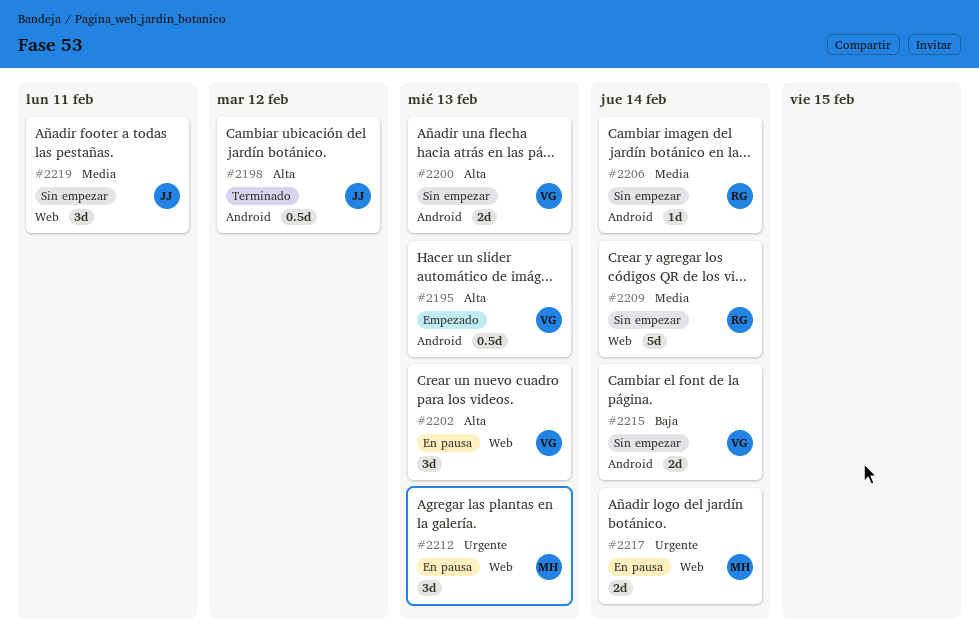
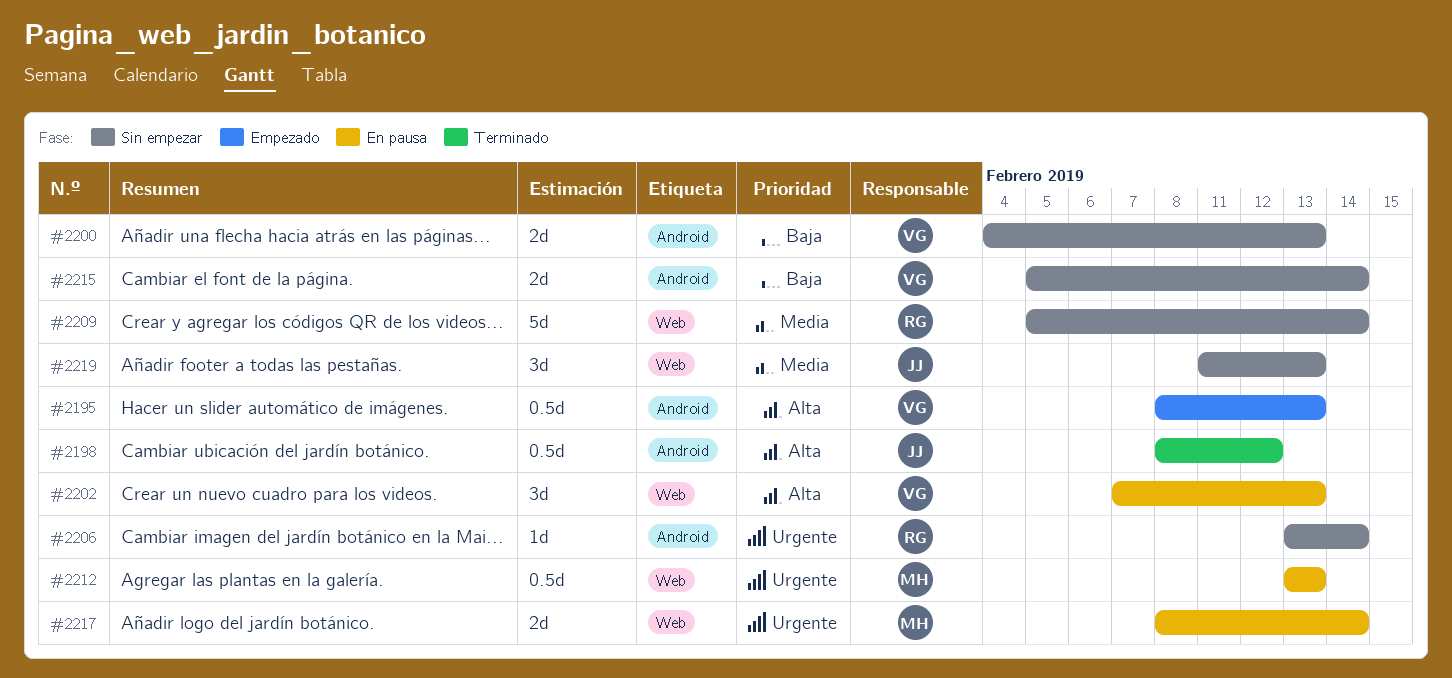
#2200, priority: Alta -> Baja
#2206, priority: Media -> Urgente
#2212, estimate: 3d -> 0.5d
#2219, due: Feb 11 -> Feb 13

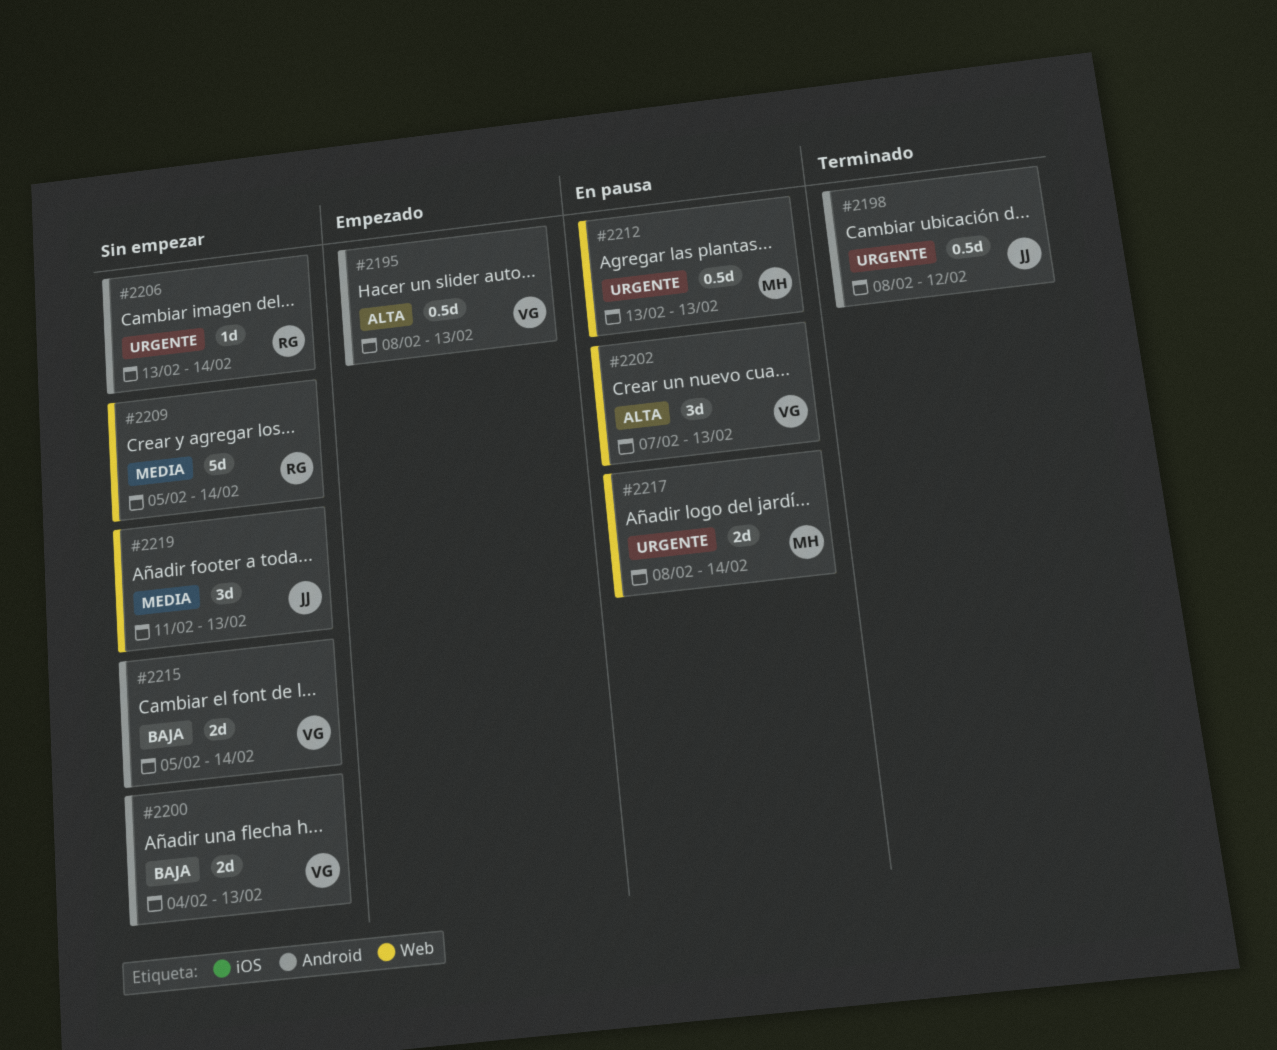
#2198, priority: Alta -> Urgente

